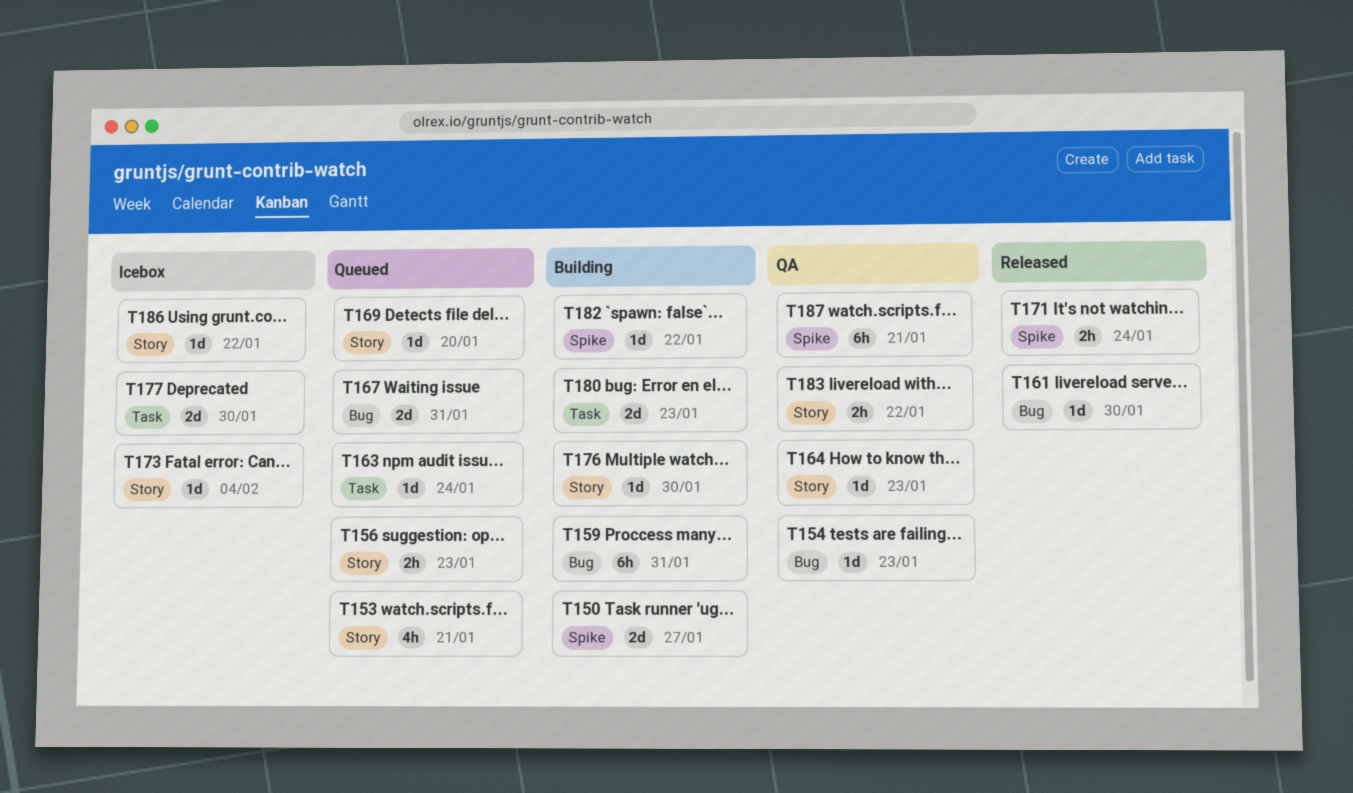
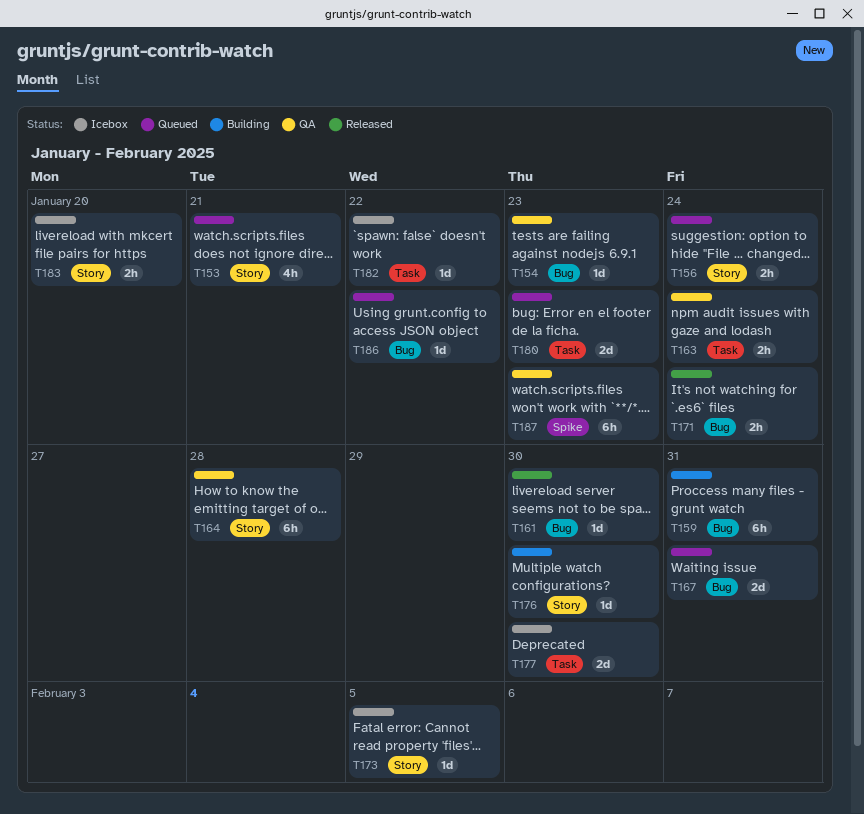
T150: present -> none
T156, due: Jan 23 -> Jan 24
T163, status: Queued -> QA
T163, estimate: 1d -> 2h
T164, estimate: 1d -> 6h
T164, due: Jan 23 -> Jan 28
T169: present -> none
T171, label: Spike -> Bug
T173, due: Feb 4 -> Feb 5
T180, status: Building -> Queued
T182, status: Building -> Icebox
T182, label: Spike -> Task
T183, status: QA -> Icebox
T183, due: Jan 22 -> Jan 20
T186, status: Icebox -> Queued
T186, label: Story -> Bug
T187, due: Jan 21 -> Jan 23

